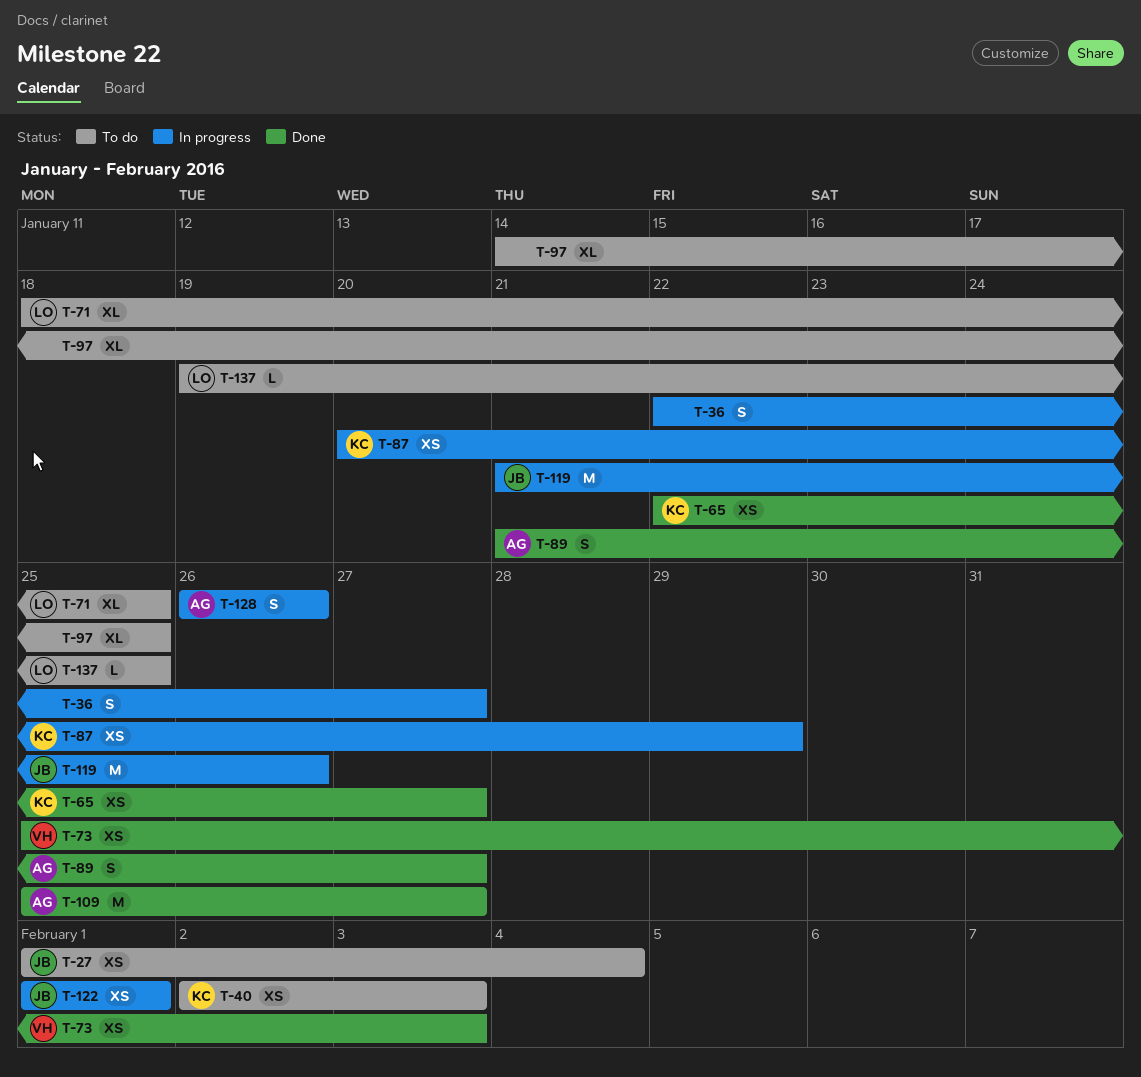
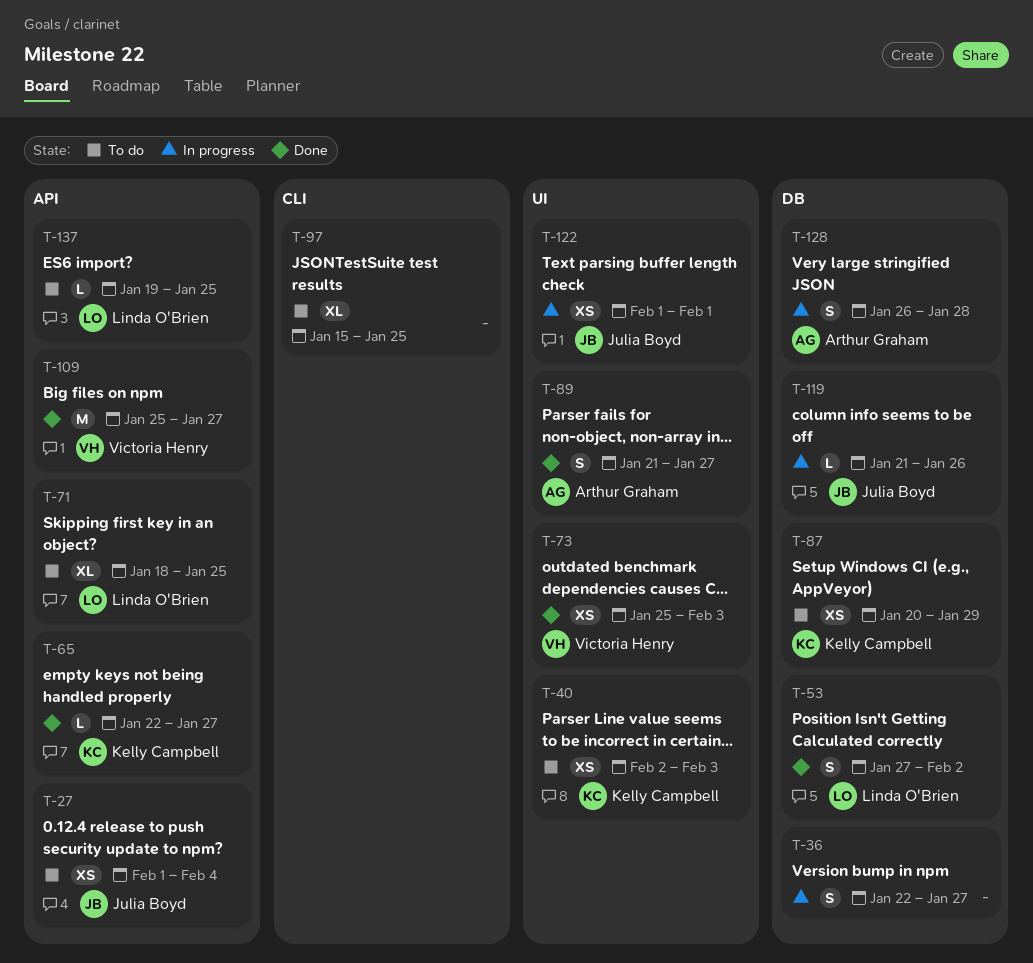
T-53: none -> present
T-65, estimate: XS -> L
T-87, status: In progress -> To do
T-97, start: Jan 14 -> Jan 15
T-109, owner: Arthur Graham -> Victoria Henry
T-119, estimate: M -> L
T-128, due: Jan 26 -> Jan 28

